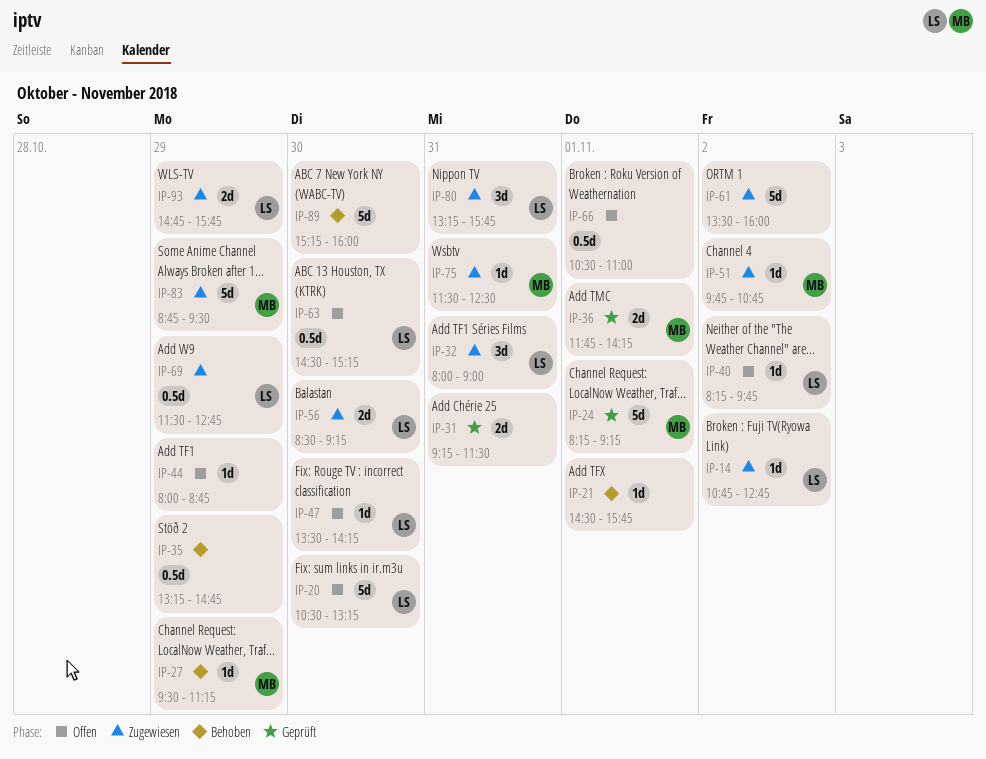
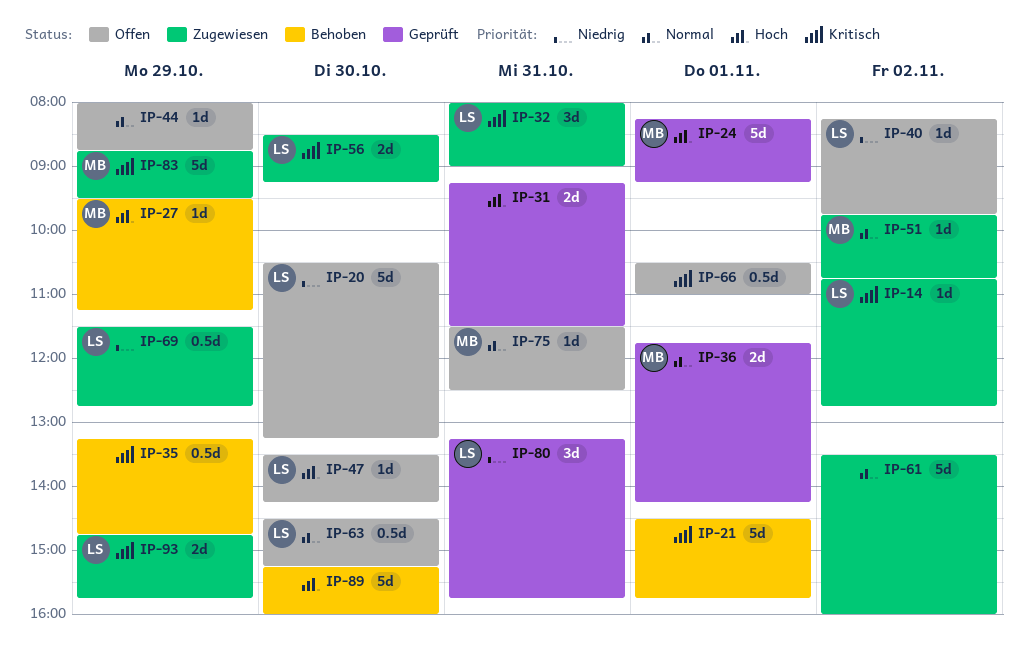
IP-21, estimate: 1d -> 5d
IP-75, status: Zugewiesen -> Offen
IP-80, status: Zugewiesen -> Geprüft

